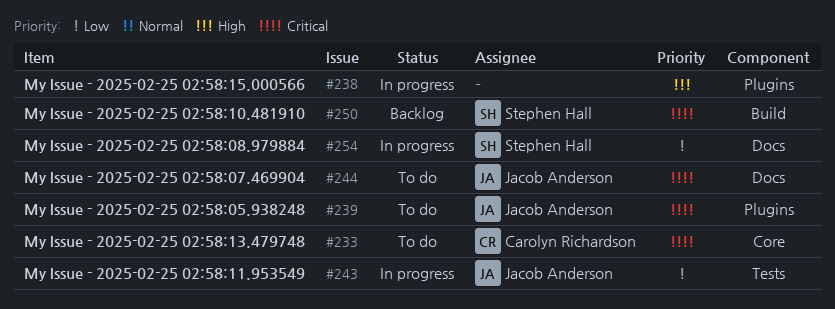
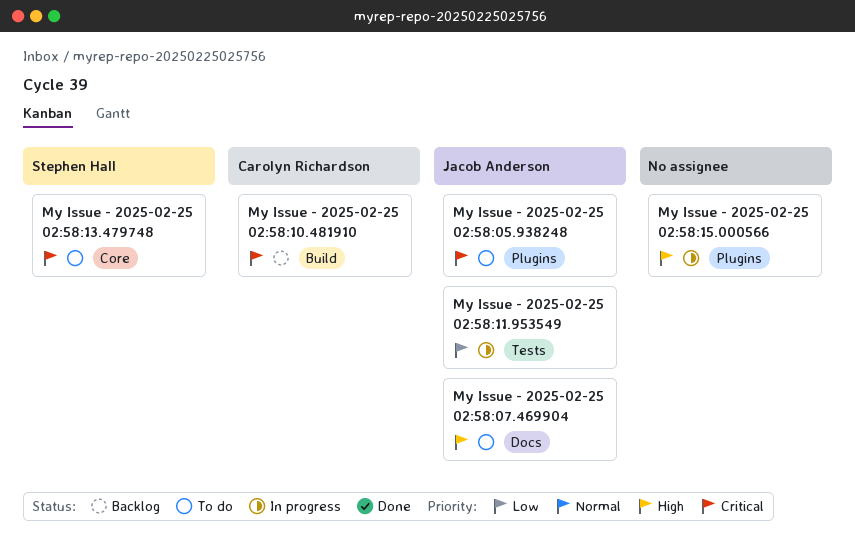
My Issue - 2025-02-25 02:58:07.469904, priority: Critical -> High
My Issue - 2025-02-25 02:58:08.979884: present -> none
My Issue - 2025-02-25 02:58:10.481910, owner: Stephen Hall -> Carolyn Richardson
My Issue - 2025-02-25 02:58:13.479748, owner: Carolyn Richardson -> Stephen Hall

